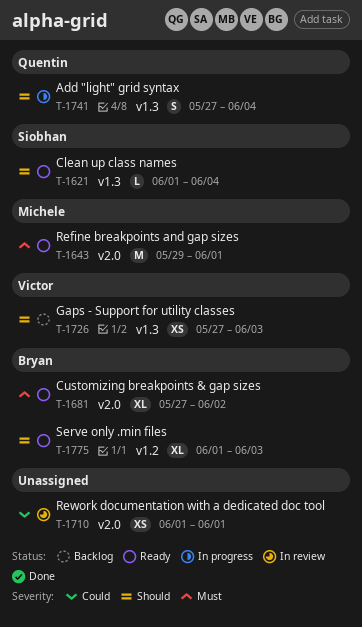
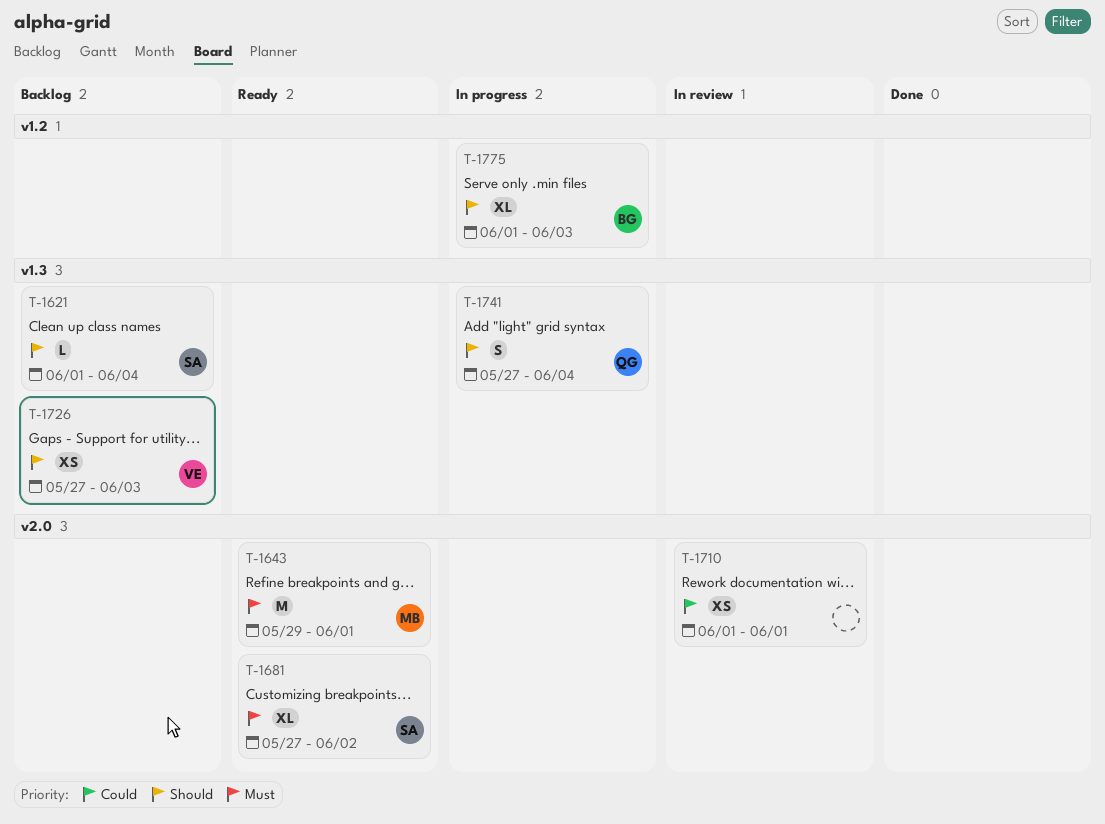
T-1621, status: Ready -> Backlog
T-1681, owner: Bryan -> Siobhan
T-1775, status: Ready -> In progress

